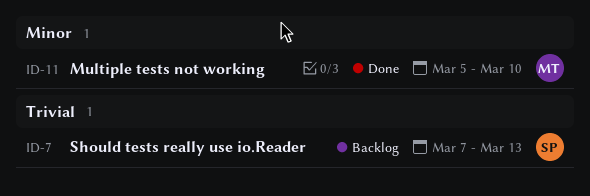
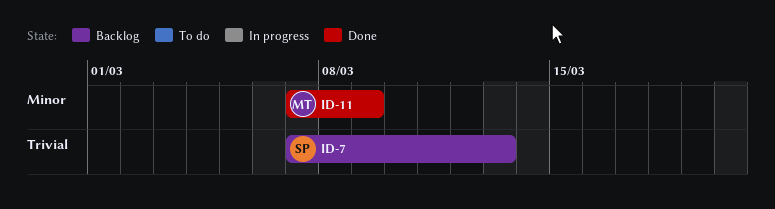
ID-11, start: Mar 5 -> Mar 7
ID-11, due: Mar 10 -> Mar 9

